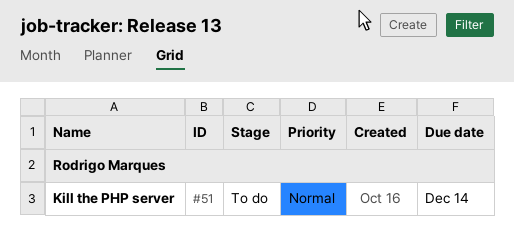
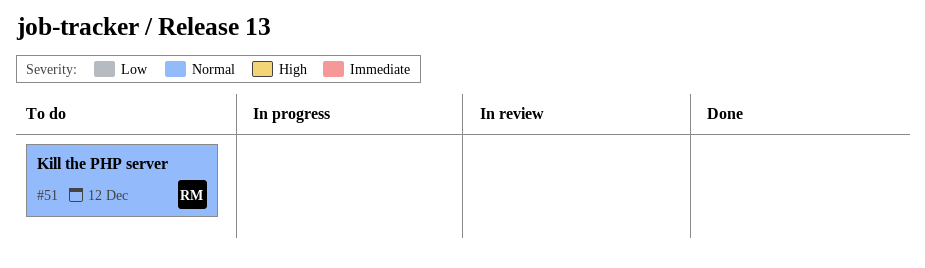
#51, due: Dec 14 -> Dec 12

